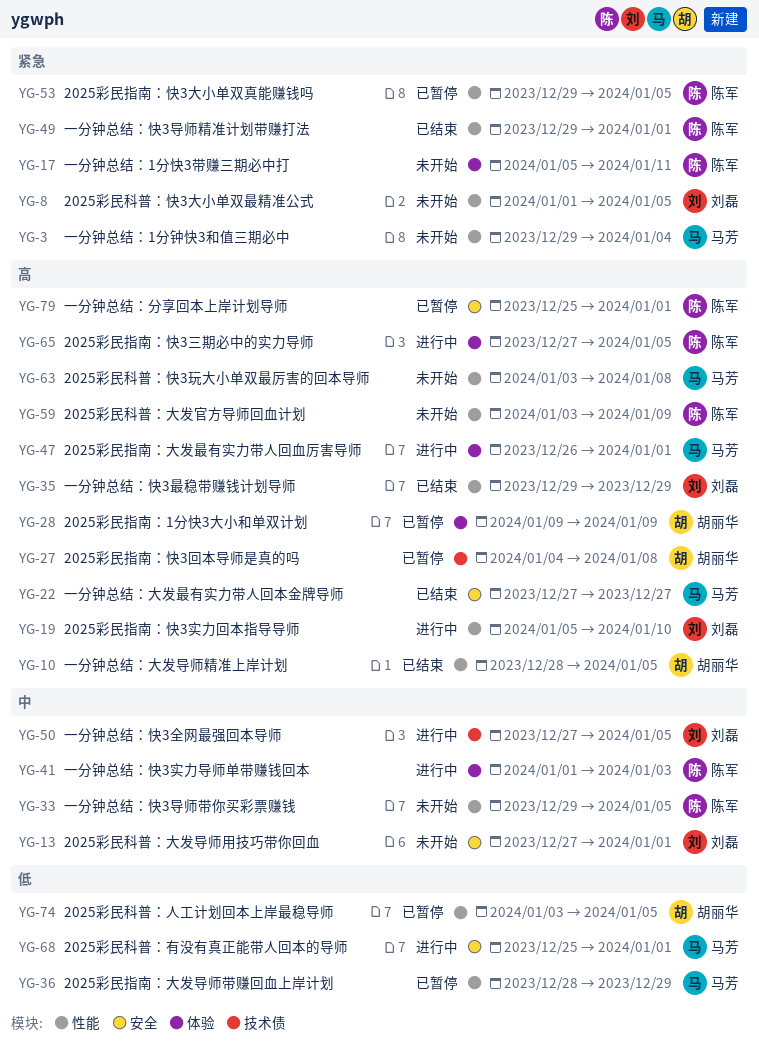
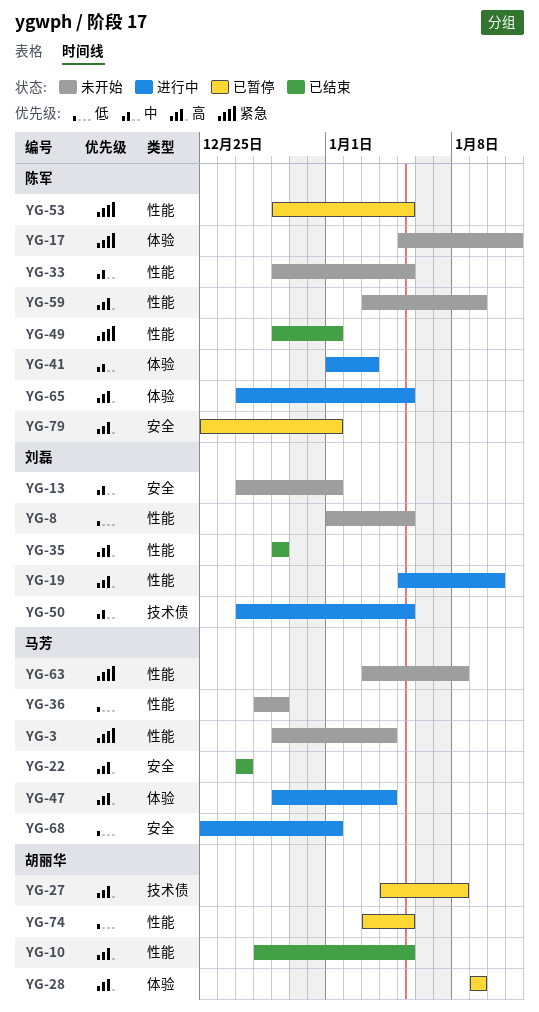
YG-8, priority: 紧急 -> 低
YG-36, status: 已暂停 -> 未开始
YG-47, start: Dec 26 -> Dec 29
YG-47, due: Jan 1 -> Jan 4
YG-63, priority: 高 -> 紧急

